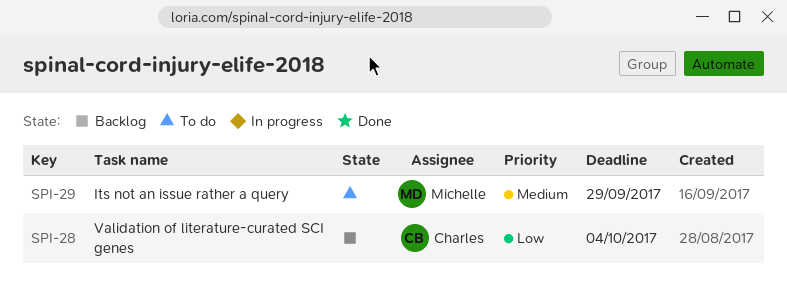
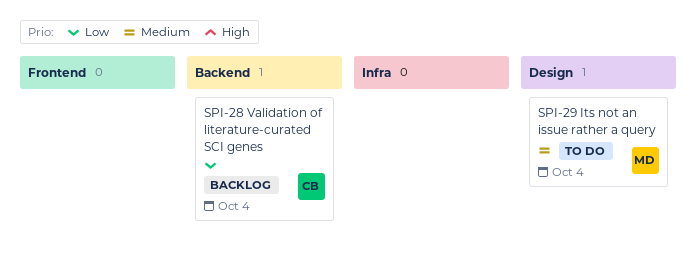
SPI-29, due: Sep 29 -> Oct 4

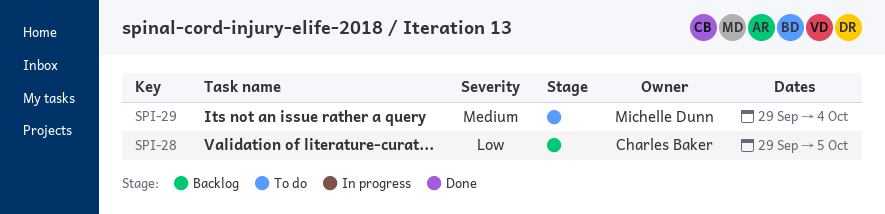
SPI-28, due: Oct 4 -> Oct 5

